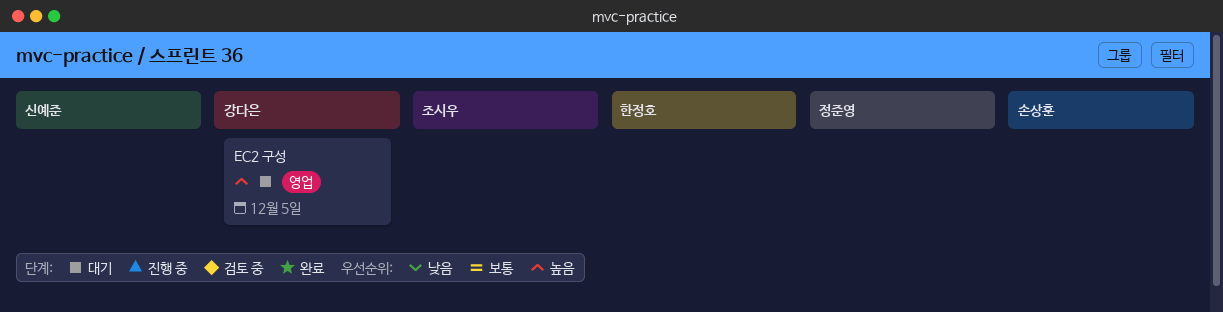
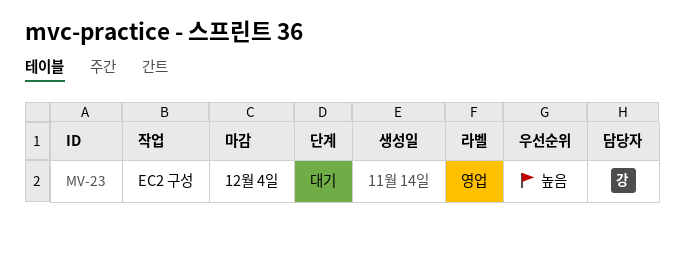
EC2 구성, due: Dec 5 -> Dec 4

